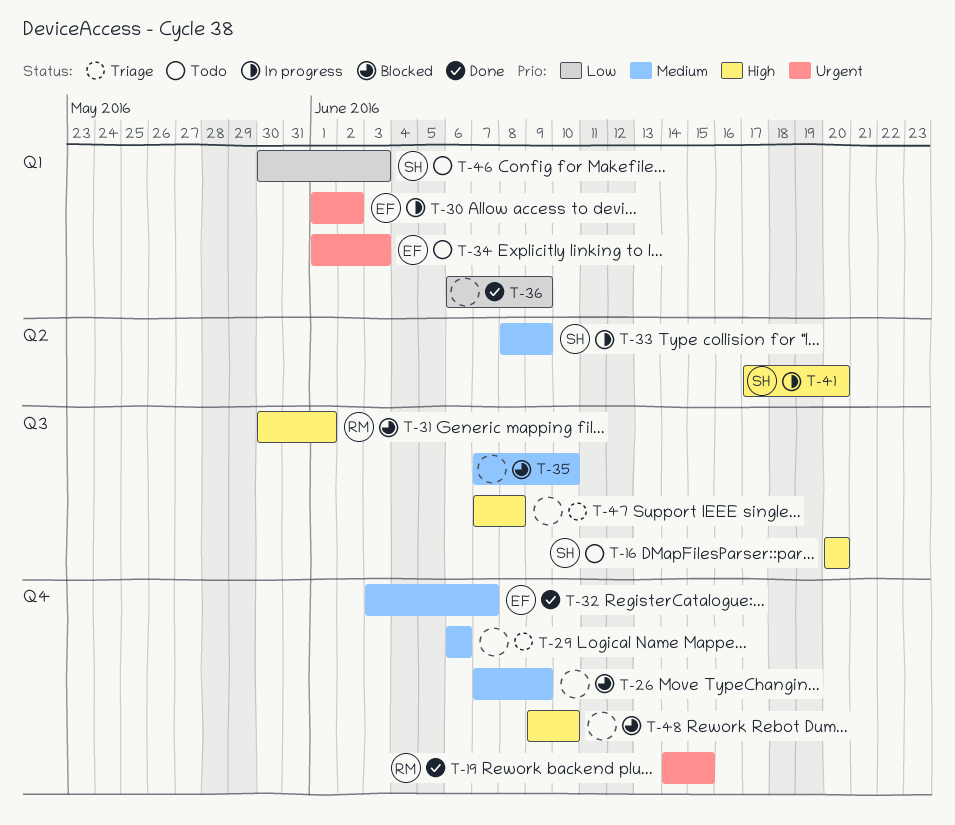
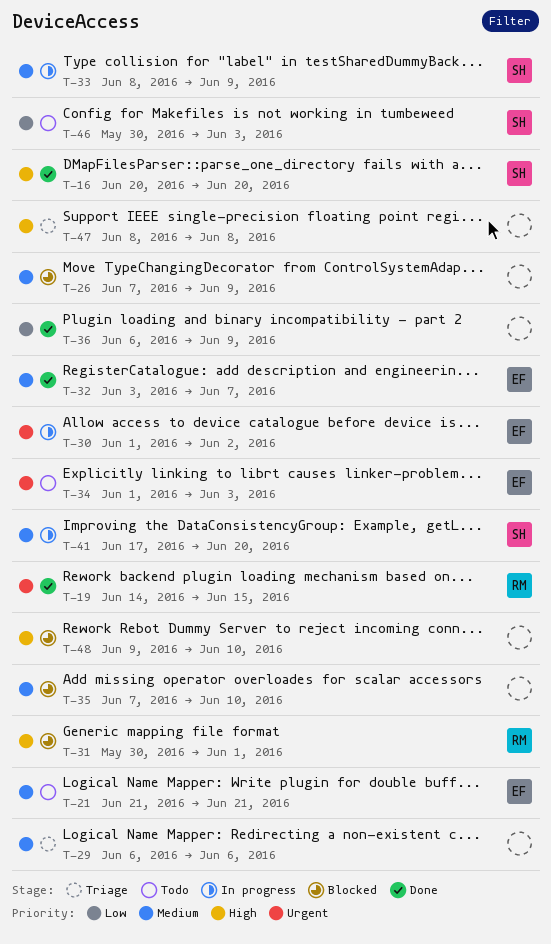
T-16, status: Todo -> Done
T-21: none -> present
T-41, priority: High -> Medium
T-47, start: Jun 7 -> Jun 8

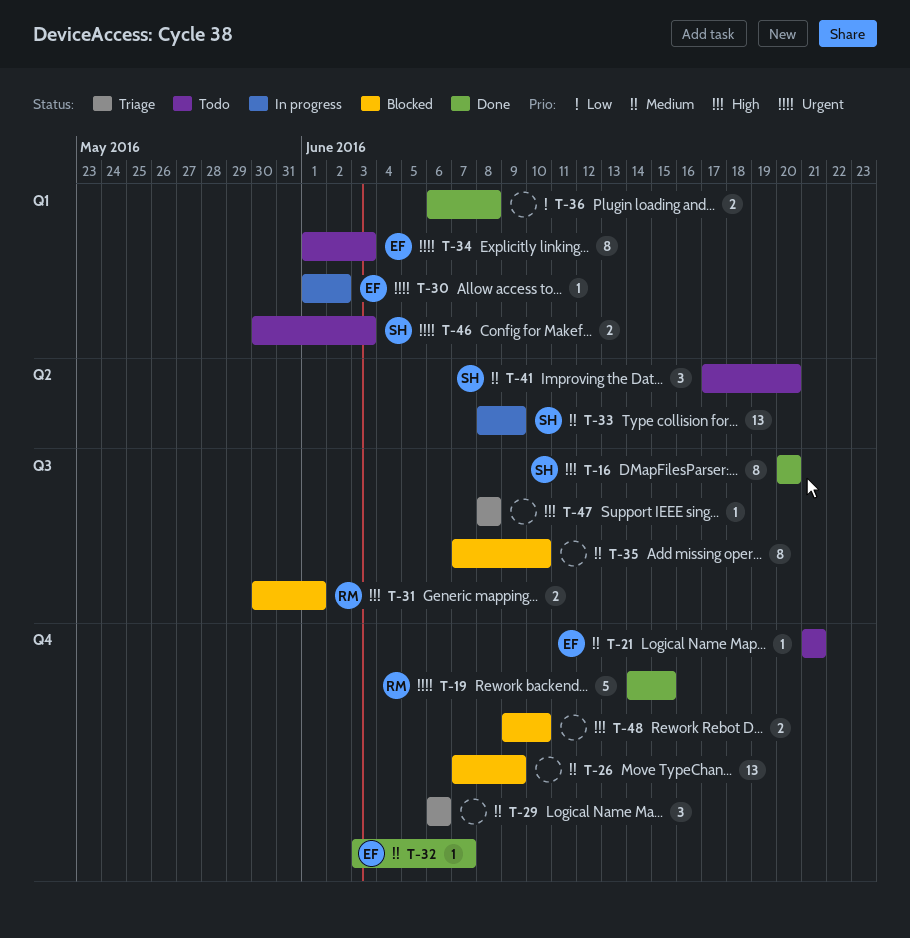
T-36, due: Jun 9 -> Jun 8
T-41, status: In progress -> Todo
T-46, priority: Low -> Urgent

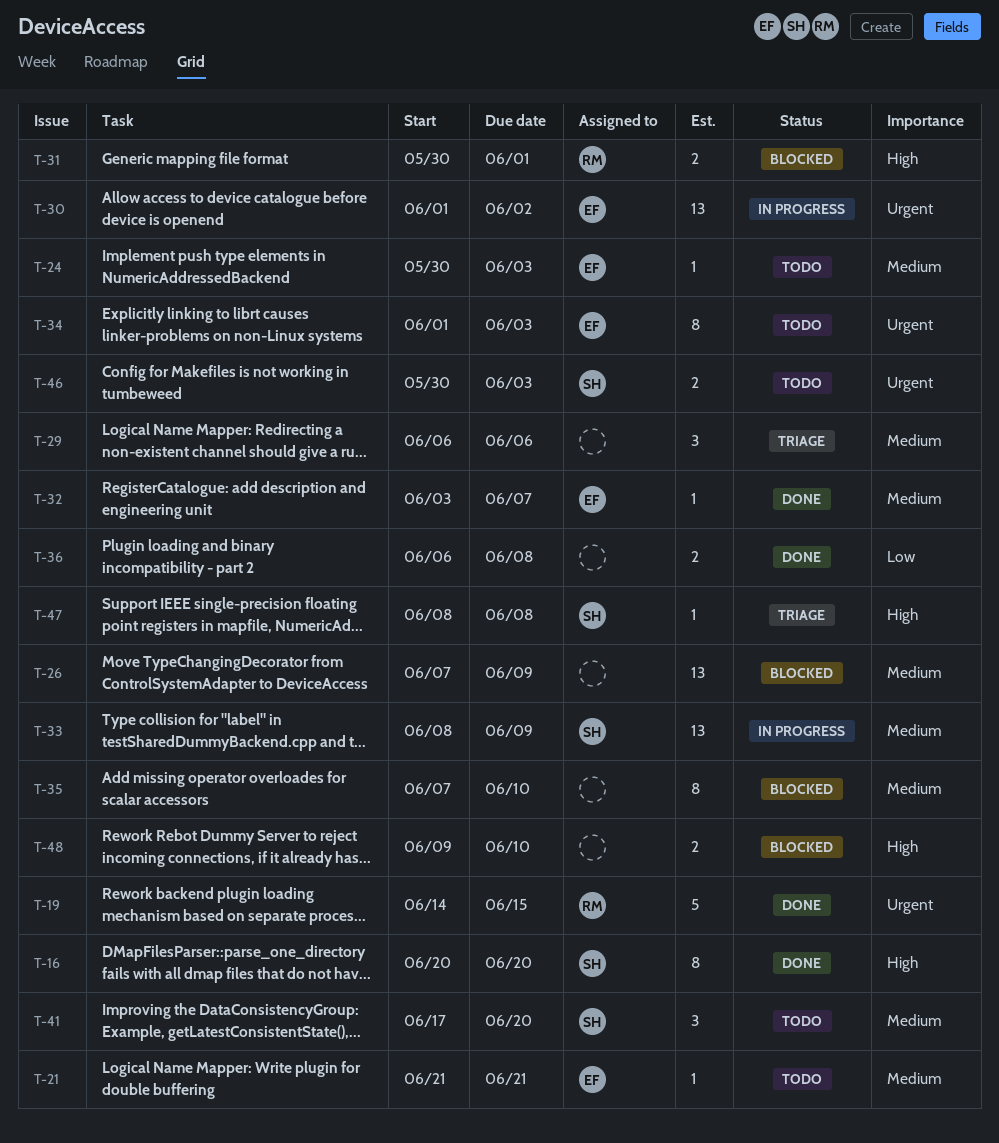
T-24: none -> present
T-30, estimate: 1 -> 13
T-47, owner: none -> SH

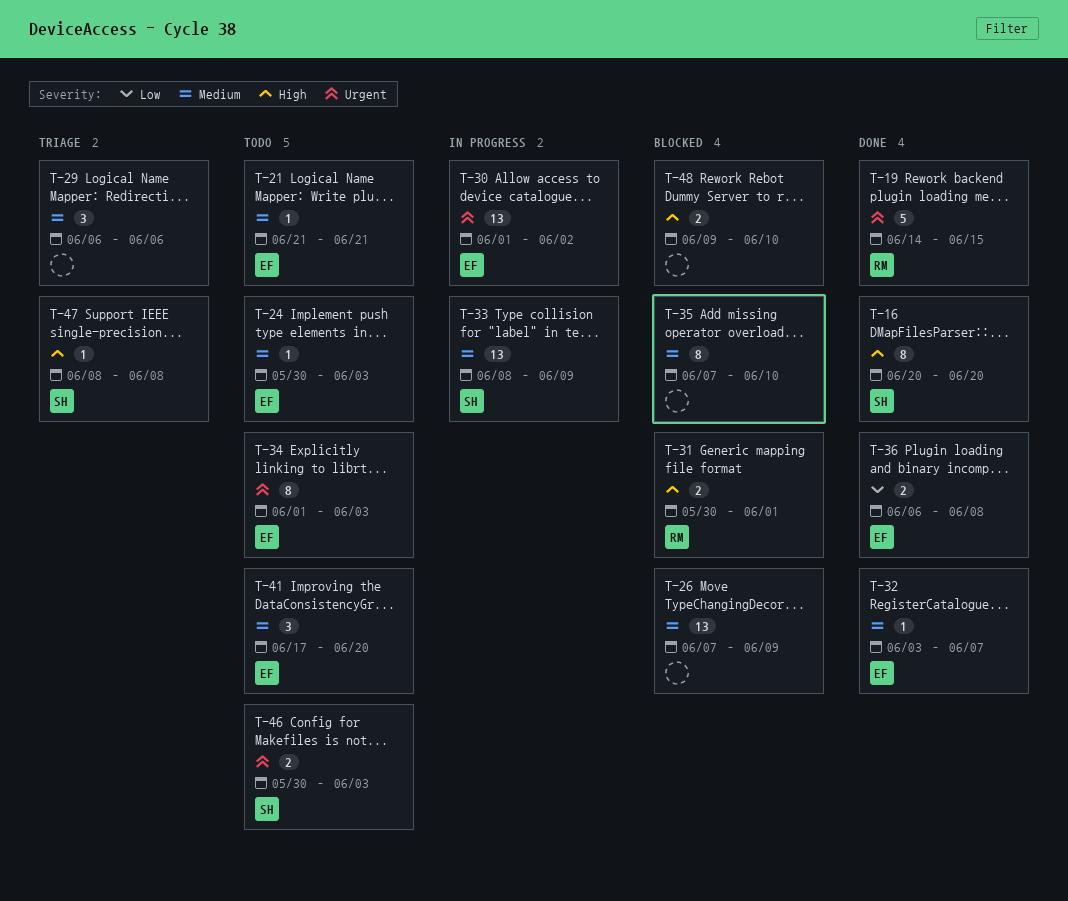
T-36, owner: none -> EF
T-41, owner: SH -> EF

